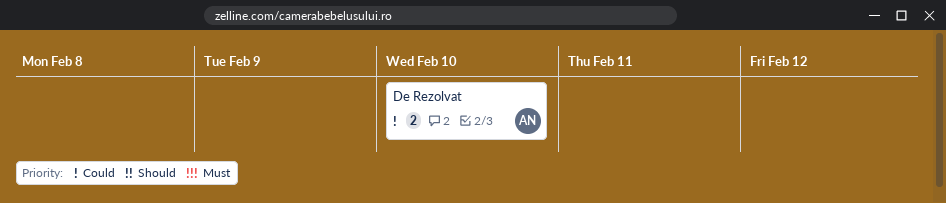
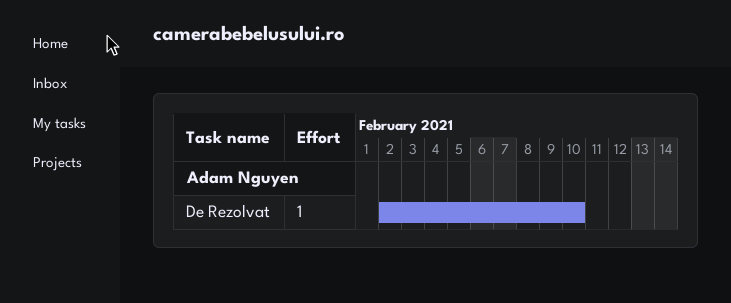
De Rezolvat, estimate: 2 -> 1

